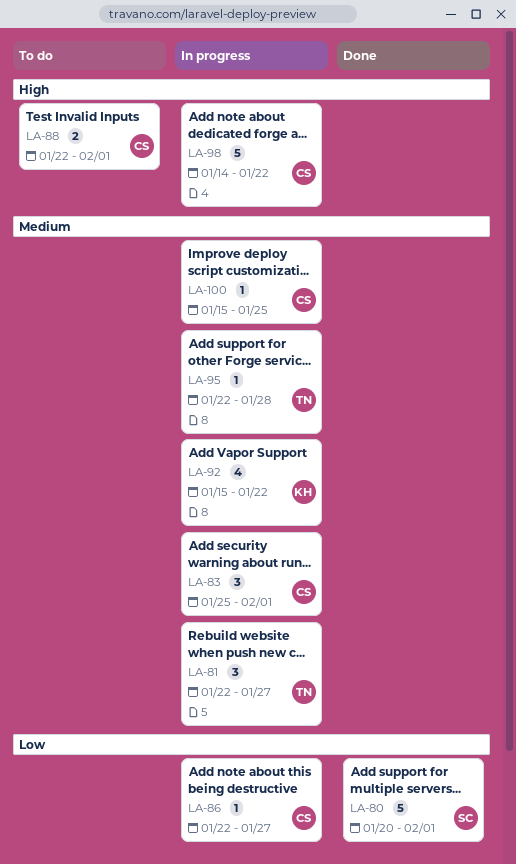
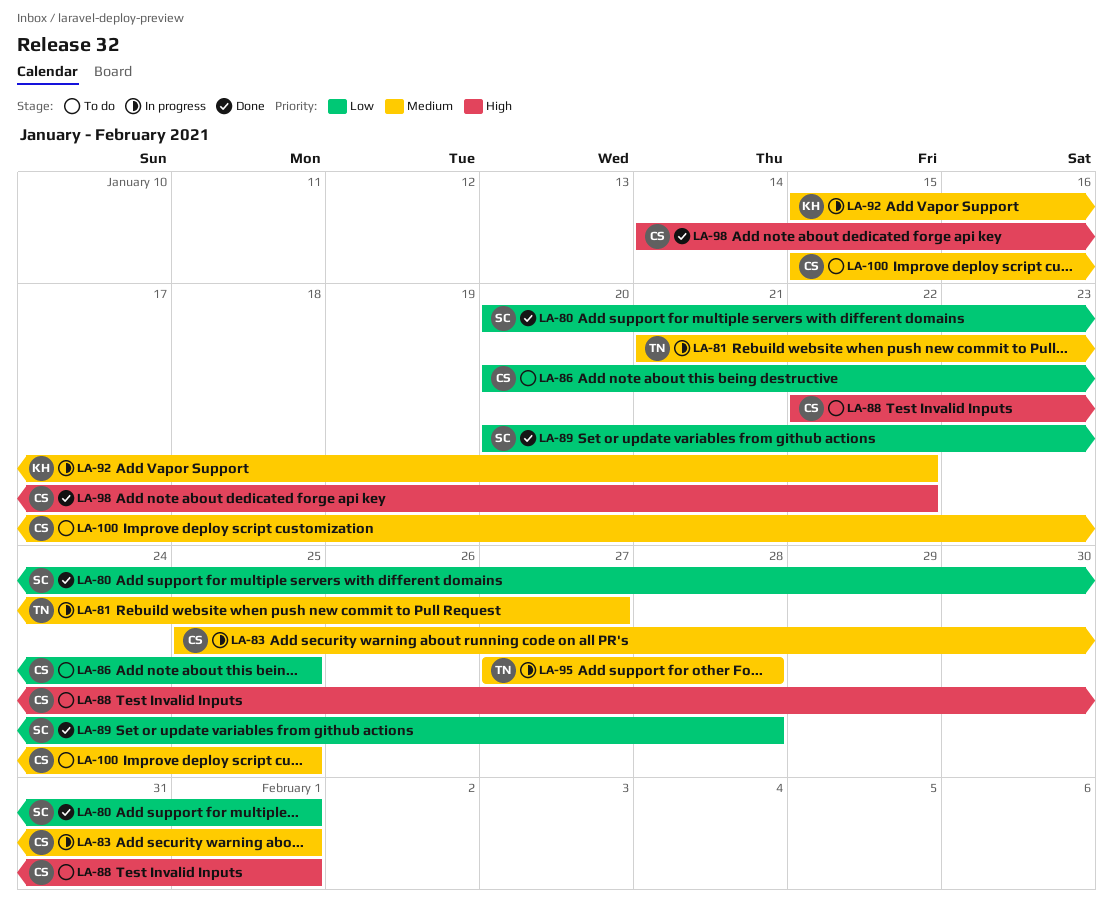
LA-81, start: Jan 22 -> Jan 21
LA-86, status: In progress -> To do
LA-86, start: Jan 22 -> Jan 20
LA-86, due: Jan 27 -> Jan 25
LA-89: none -> present
LA-95, start: Jan 22 -> Jan 27
LA-98, status: In progress -> Done
LA-100, status: In progress -> To do

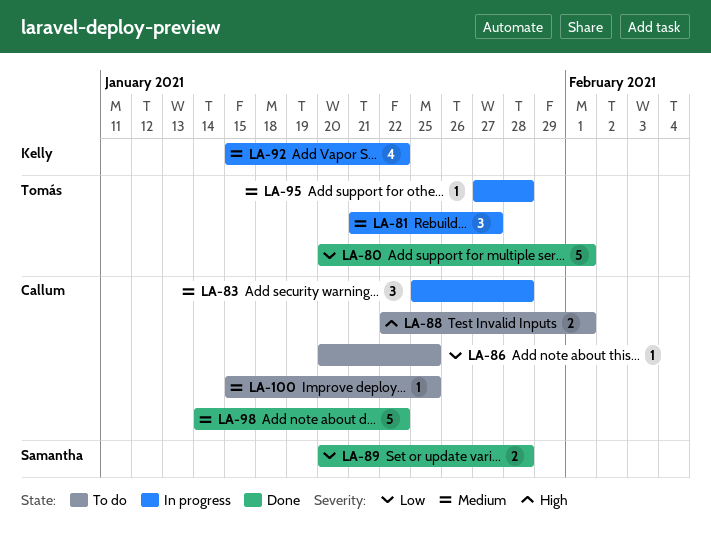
LA-80, owner: Samantha -> Tomás
LA-83, due: Feb 1 -> Jan 28
LA-98, priority: High -> Medium

